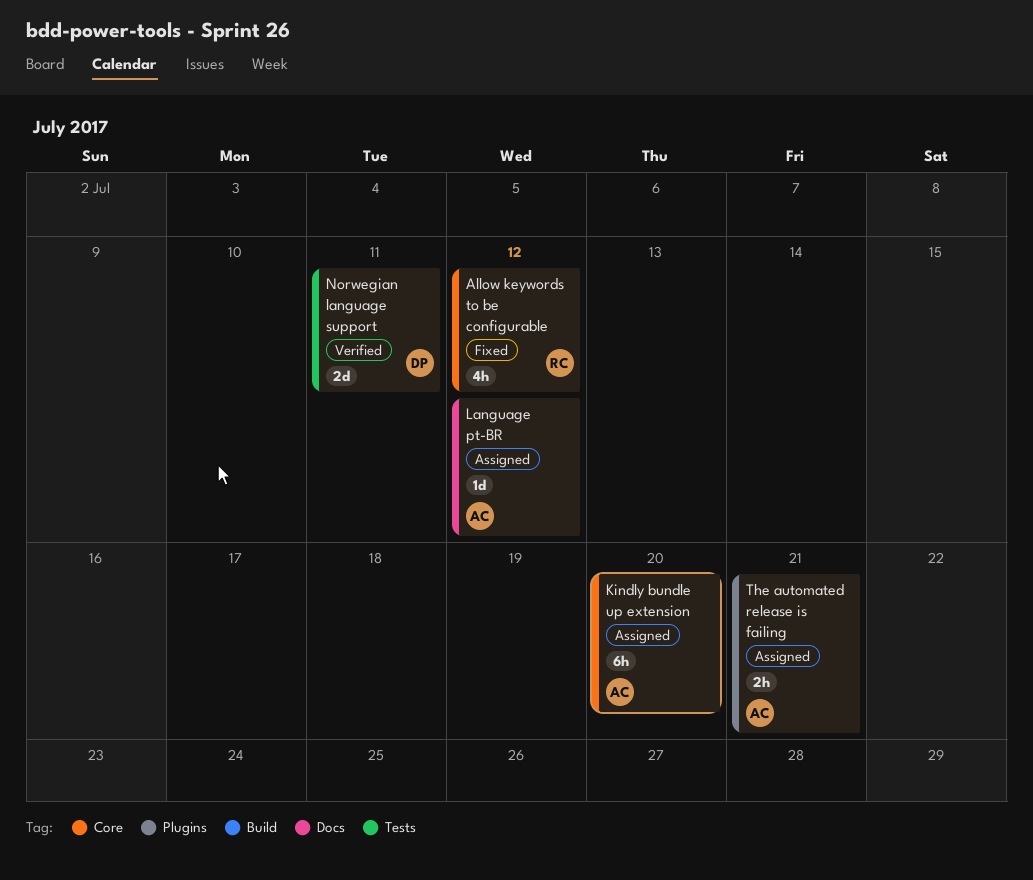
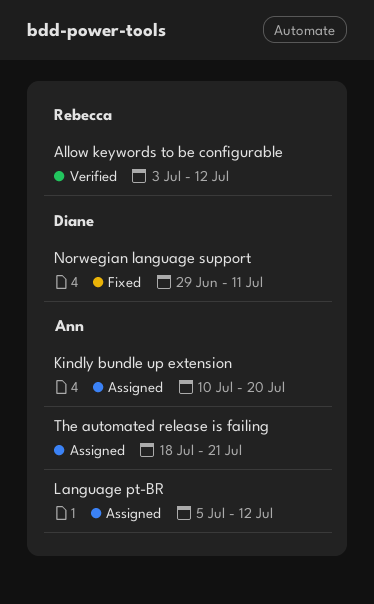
Allow keywords to be configurable, status: Fixed -> Verified
Norwegian language support, status: Verified -> Fixed

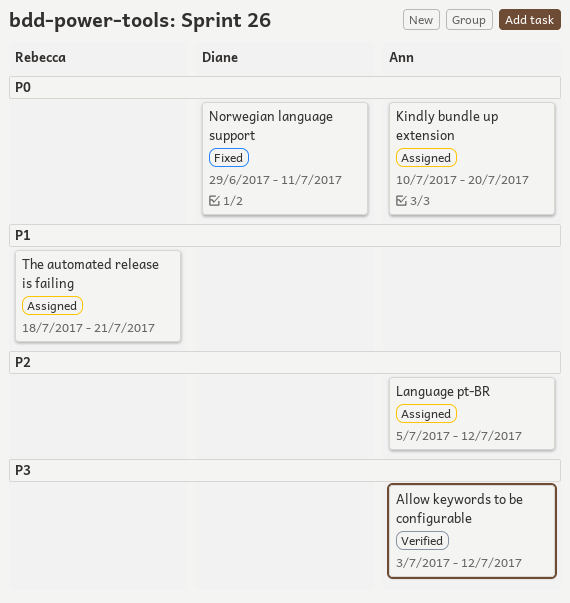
Allow keywords to be configurable, owner: Rebecca -> Ann
The automated release is failing, owner: Ann -> Rebecca

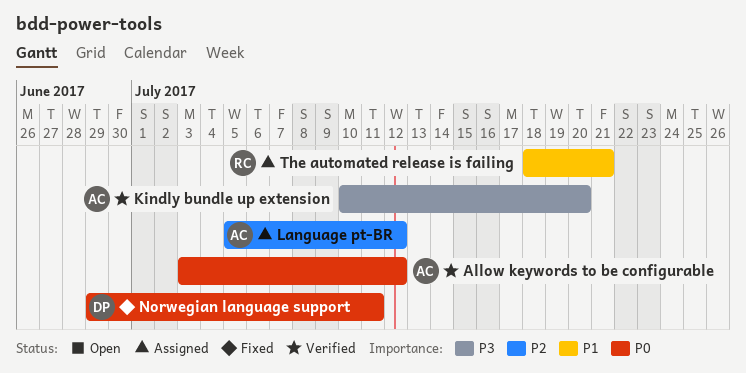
Allow keywords to be configurable, priority: P3 -> P0
Kindly bundle up extension, status: Assigned -> Verified
Kindly bundle up extension, priority: P0 -> P3

